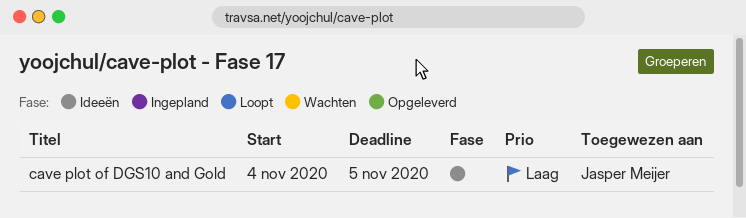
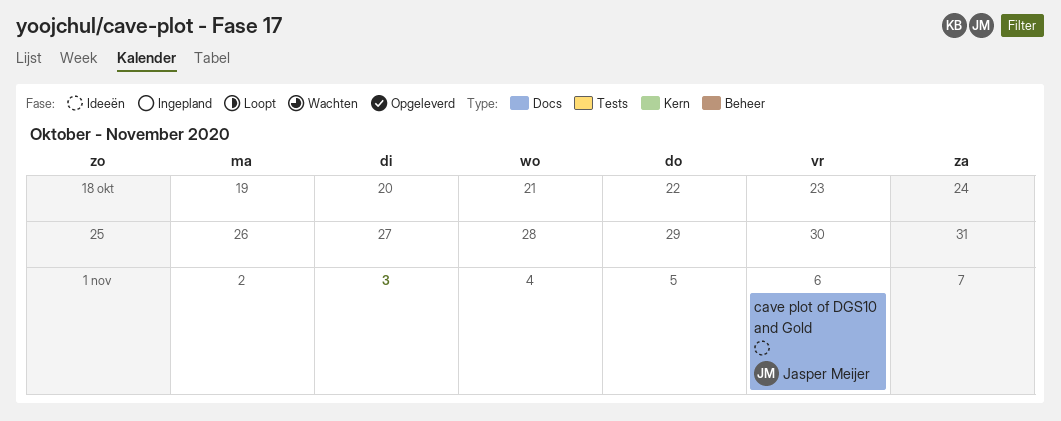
cave plot of DGS10 and Gold, due: Nov 5 -> Nov 6

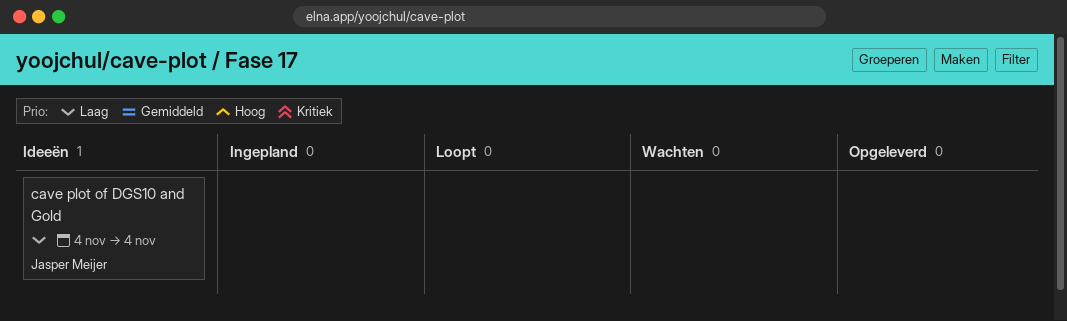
cave plot of DGS10 and Gold, due: Nov 6 -> Nov 4

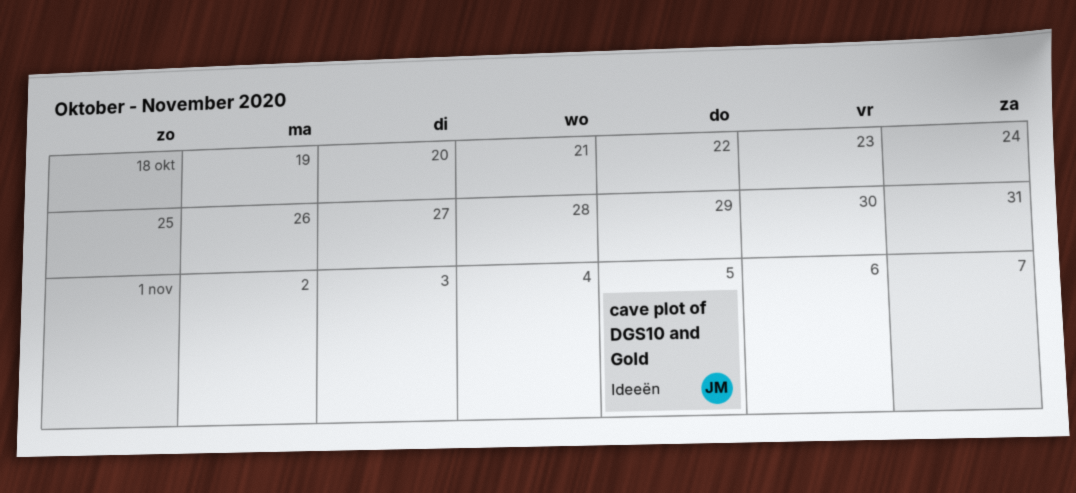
cave plot of DGS10 and Gold, due: Nov 4 -> Nov 5

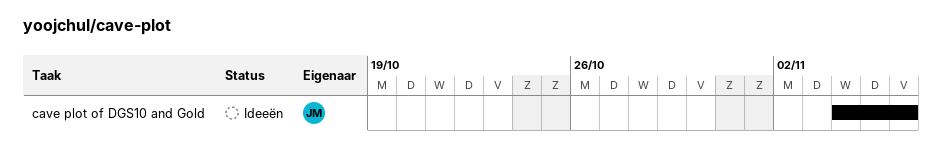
cave plot of DGS10 and Gold, due: Nov 5 -> Nov 6

